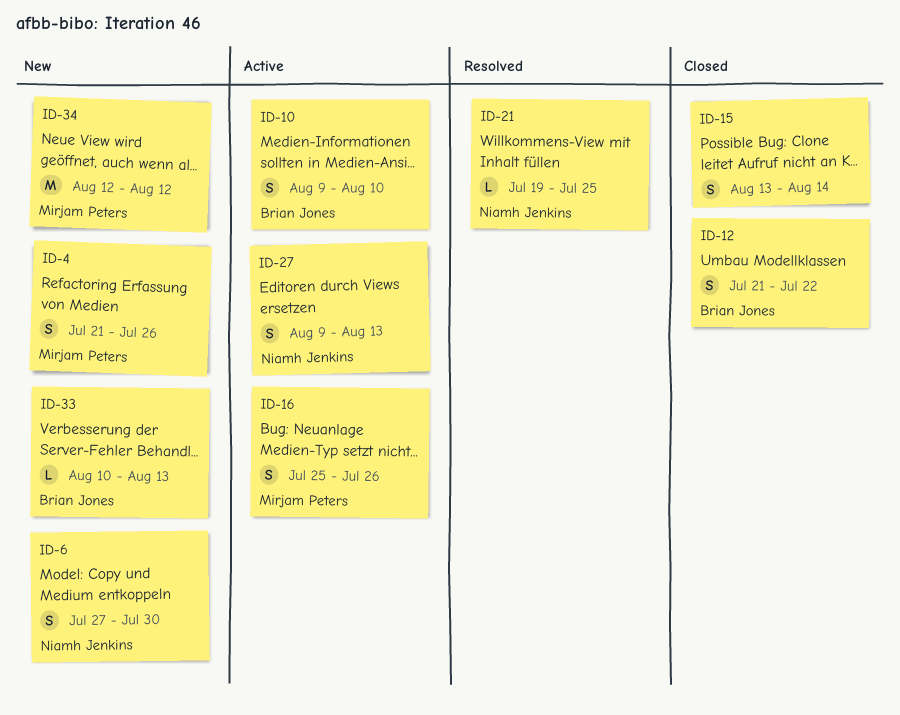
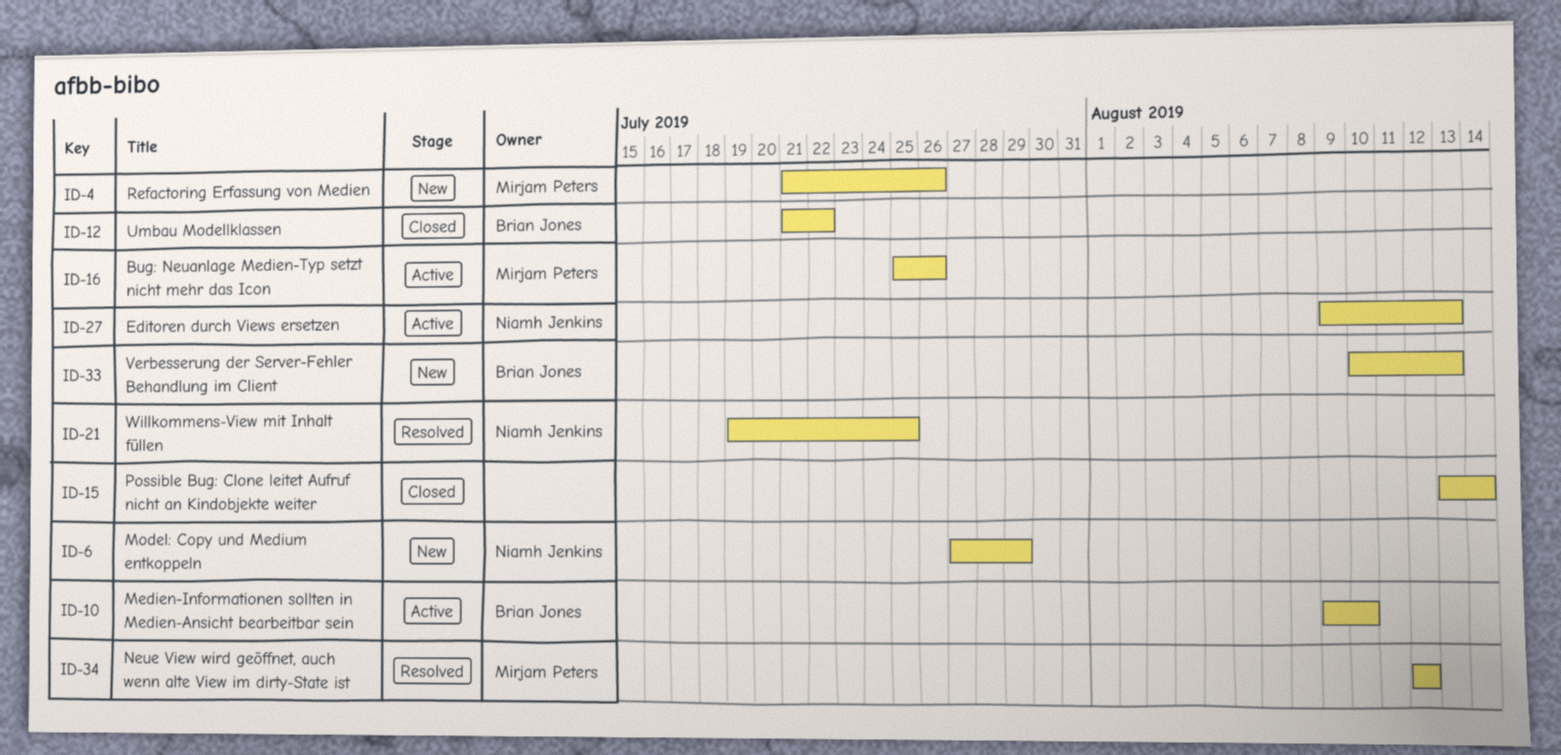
ID-6, due: Jul 30 -> Jul 29
ID-34, status: New -> Resolved

